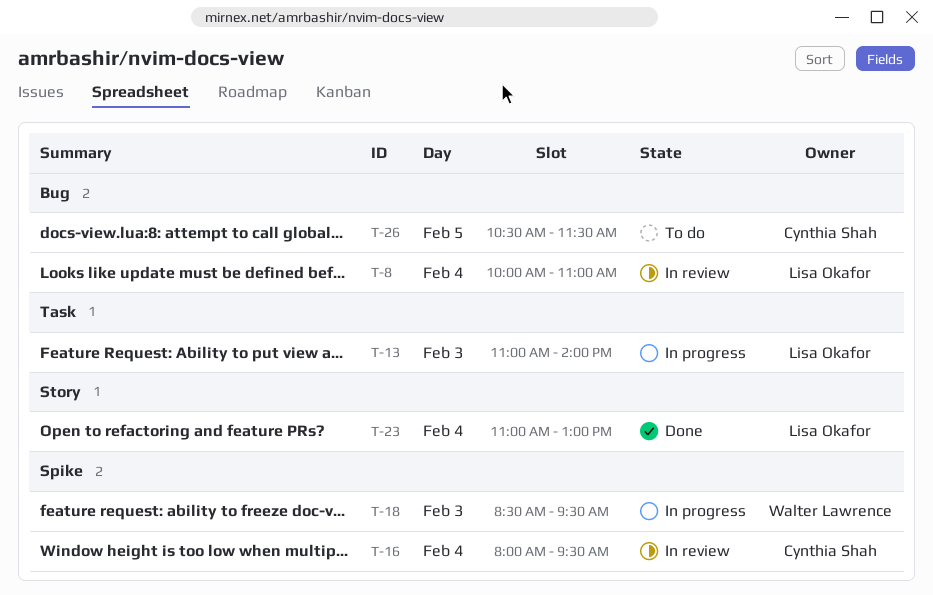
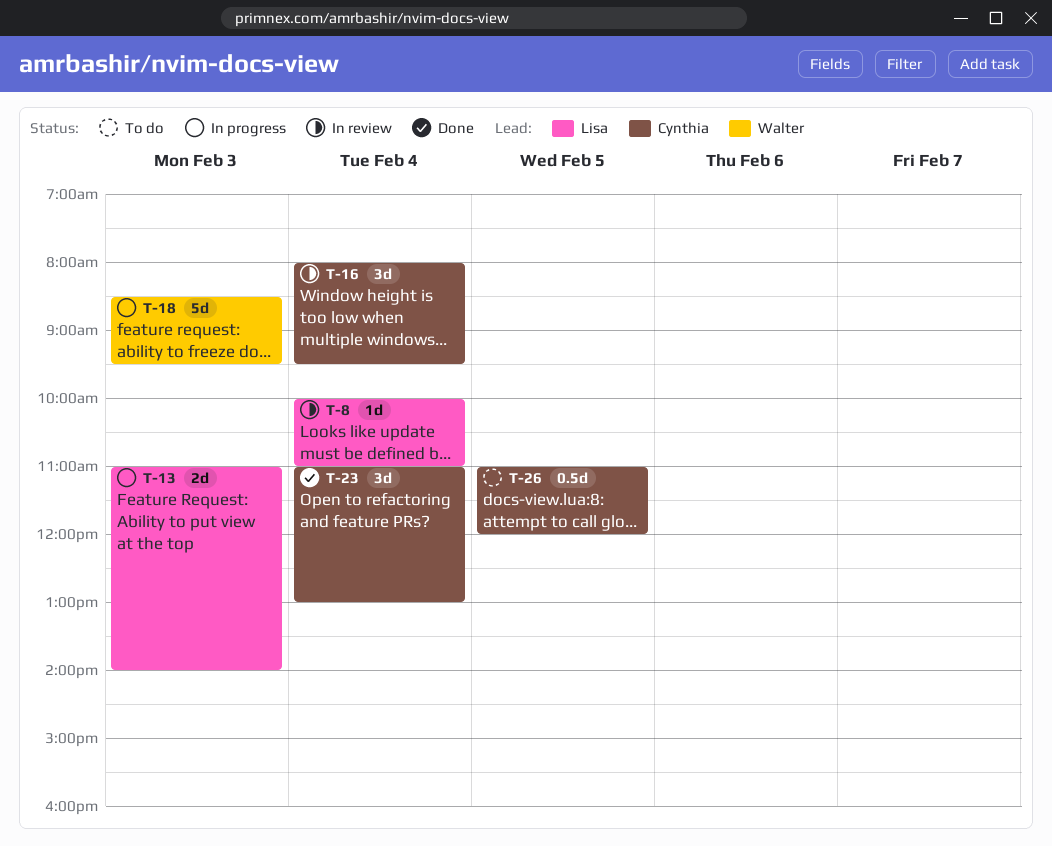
T-23, owner: Lisa Okafor -> Cynthia Shah
T-26, begins: 10:30 -> 11:00
T-26, ends: 11:30 -> 12:00

